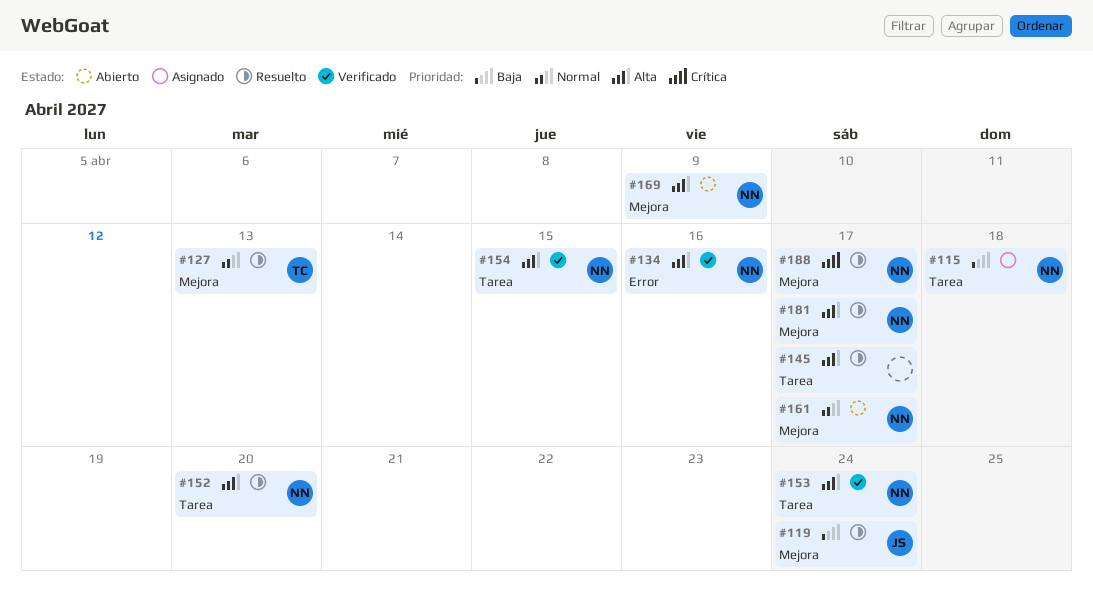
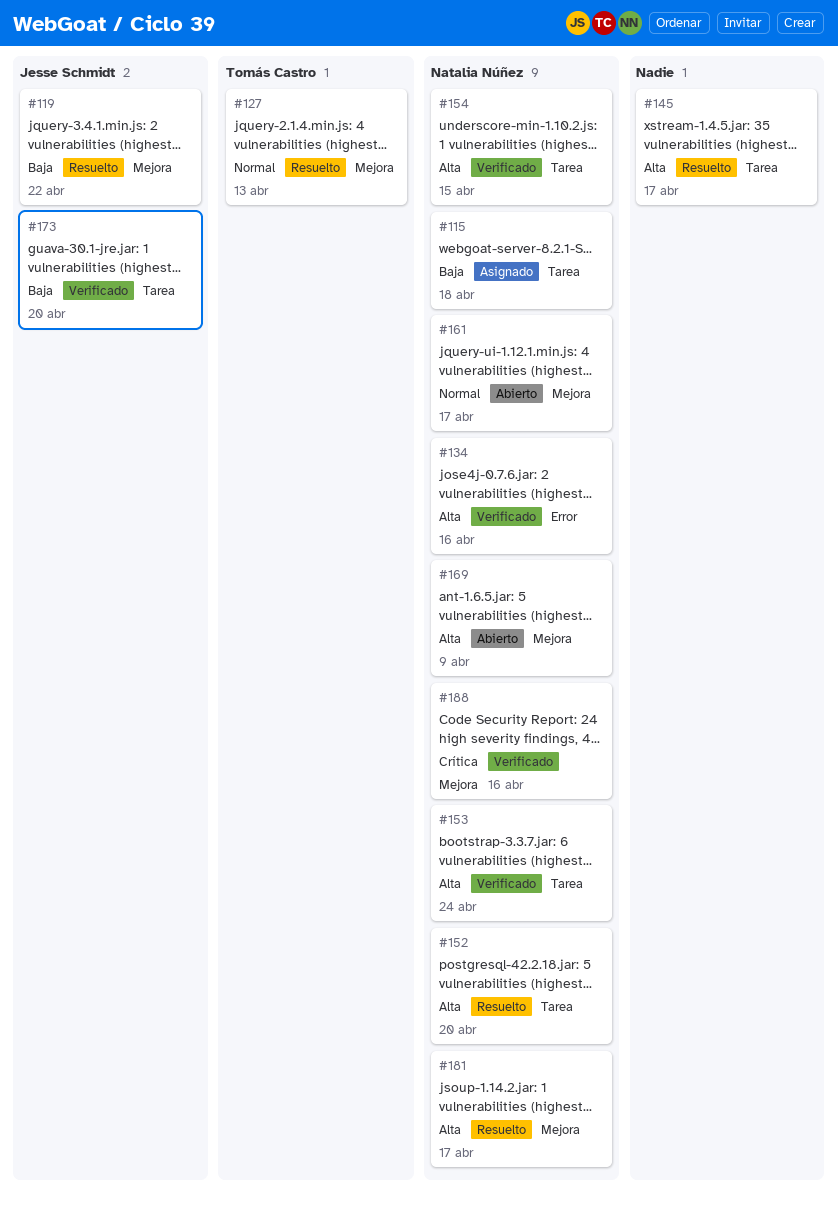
#119, due: Apr 24 -> Apr 22
#173: none -> present
#188, status: Resuelto -> Verificado
#188, due: Apr 17 -> Apr 16

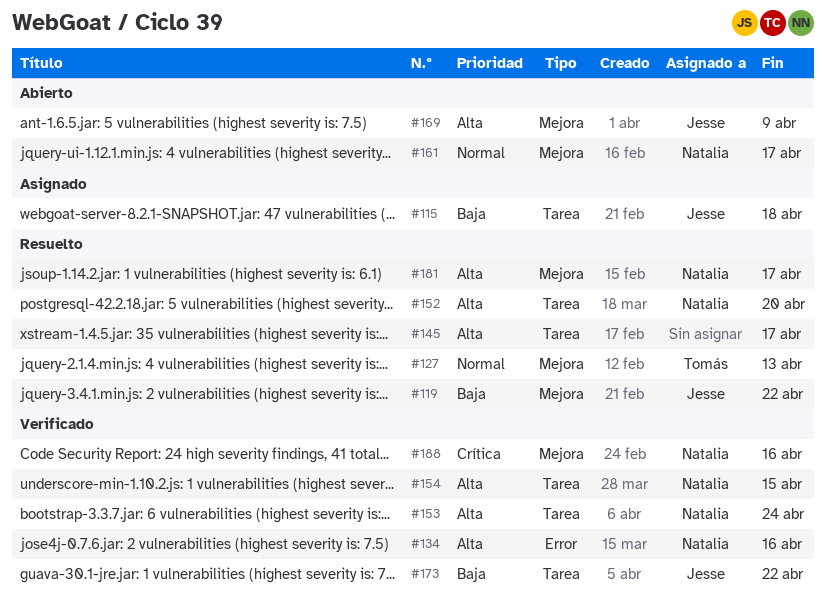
#115, owner: Natalia Núñez -> Jesse Schmidt
#169, owner: Natalia Núñez -> Jesse Schmidt
#173, due: Apr 20 -> Apr 22

